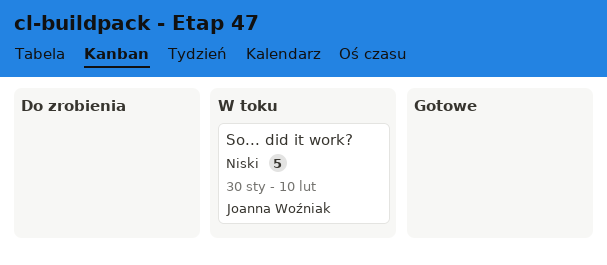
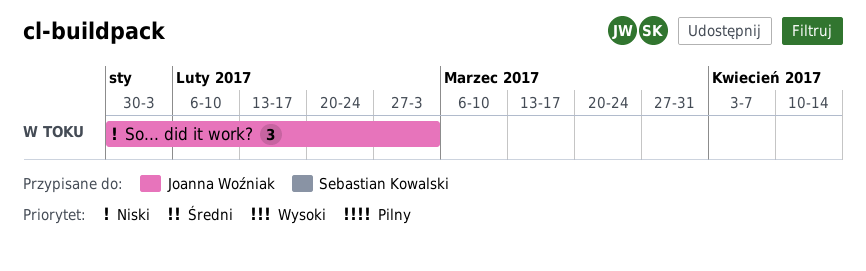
So... did it work?, estimate: 5 -> 3
So... did it work?, due: Feb 10 -> Mar 3

